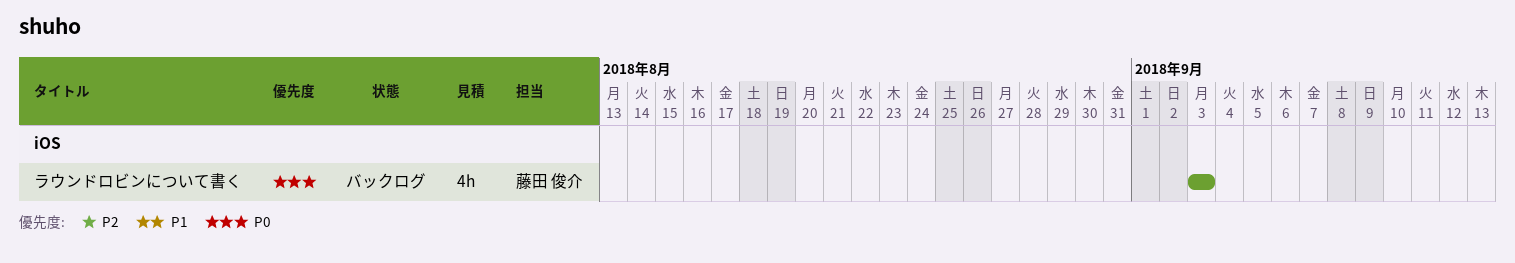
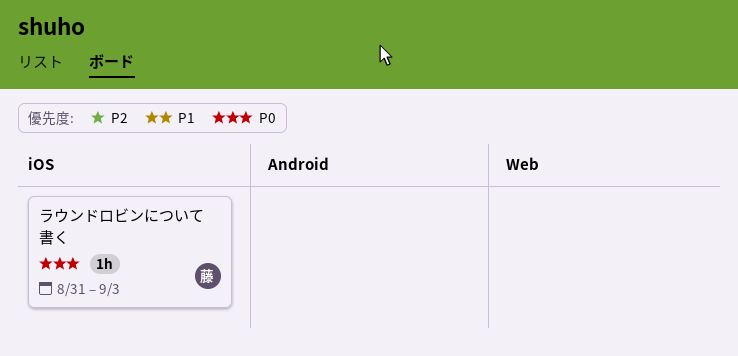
ラウンドロビンについて書く, estimate: 4h -> 1h
ラウンドロビンについて書く, start: Sep 3 -> Aug 31

